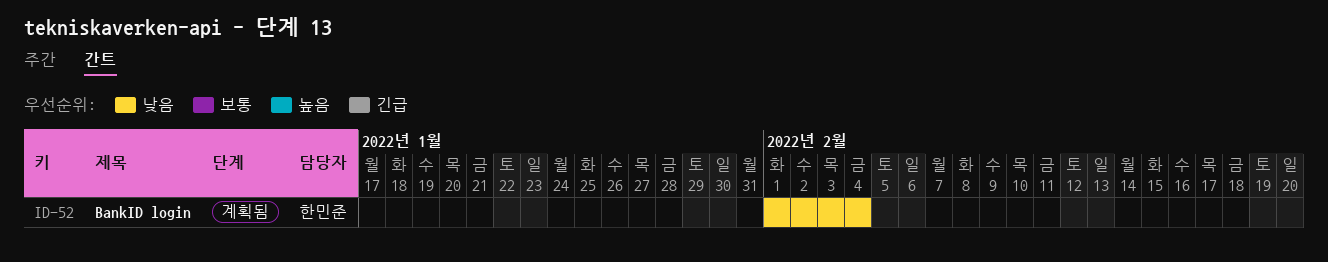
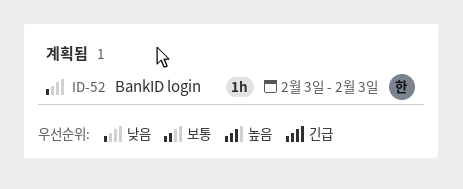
ID-52, start: Feb 1 -> Feb 3
ID-52, due: Feb 4 -> Feb 3

